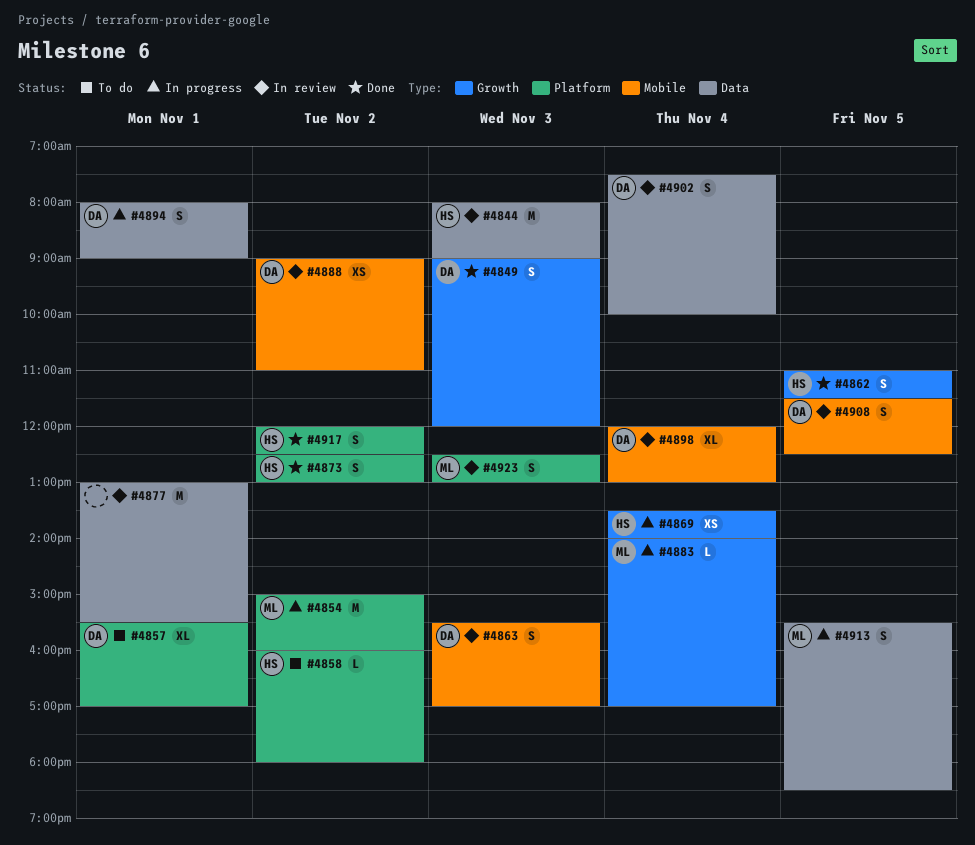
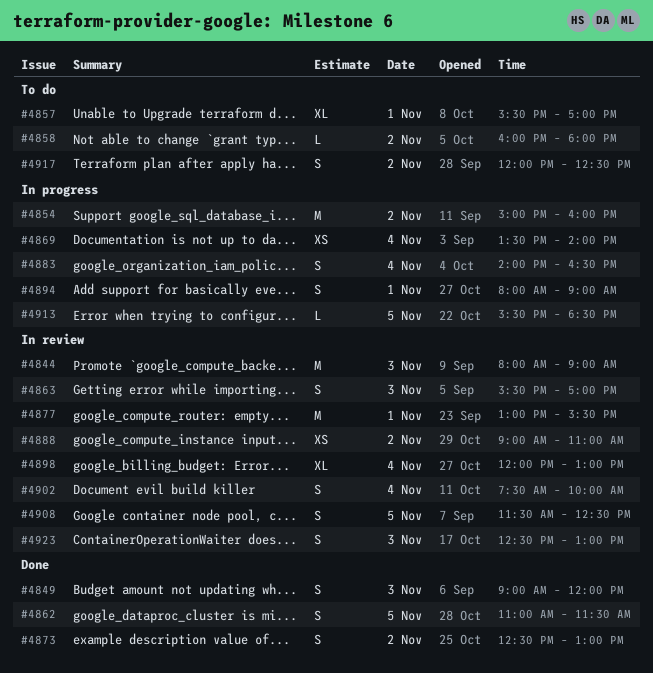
#4883, estimate: L -> S
#4883, ends: 17:00 -> 16:30
#4913, estimate: S -> L
#4917, status: Done -> To do

